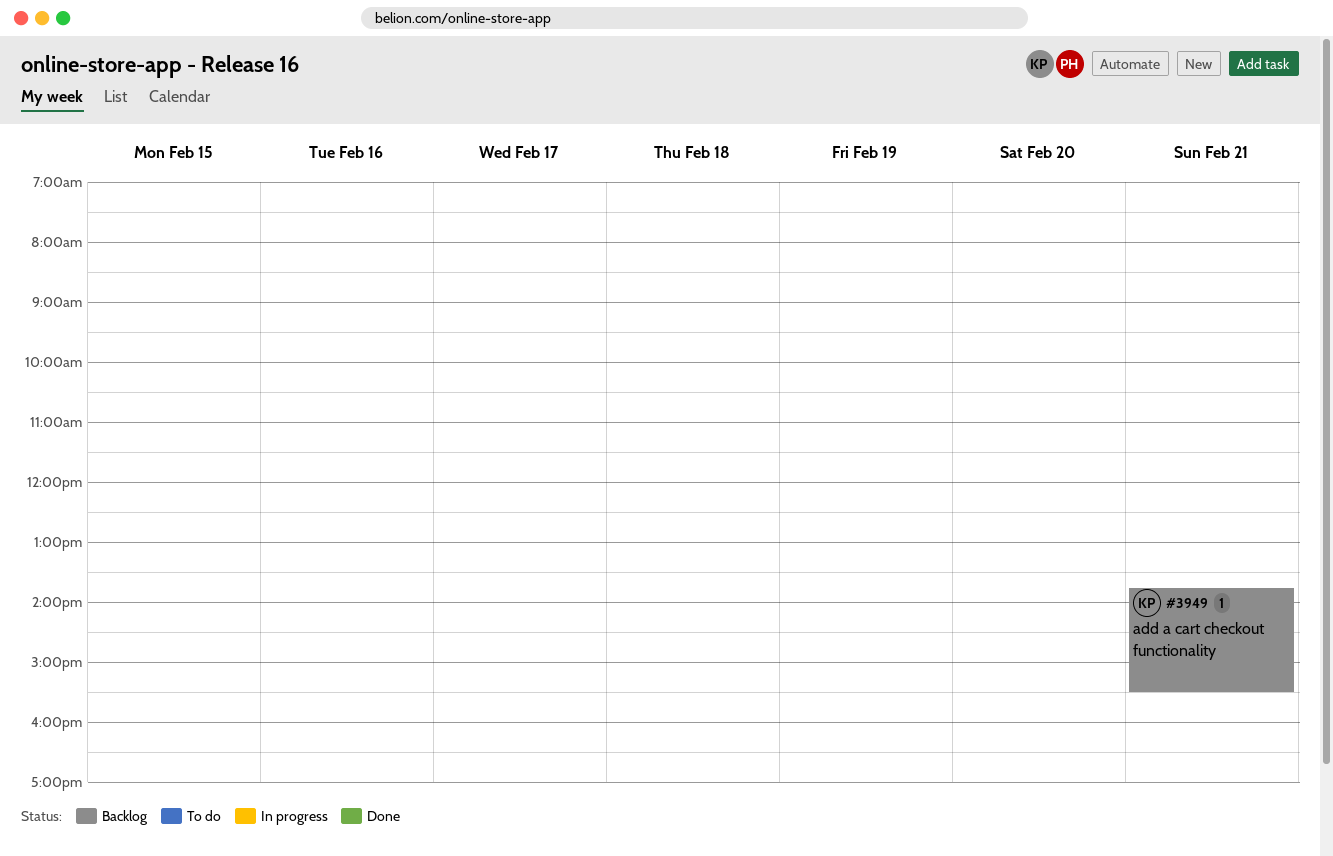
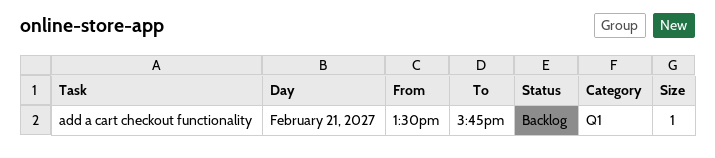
add a cart checkout functionality, begins: 13:45 -> 13:30
add a cart checkout functionality, ends: 15:30 -> 15:45

